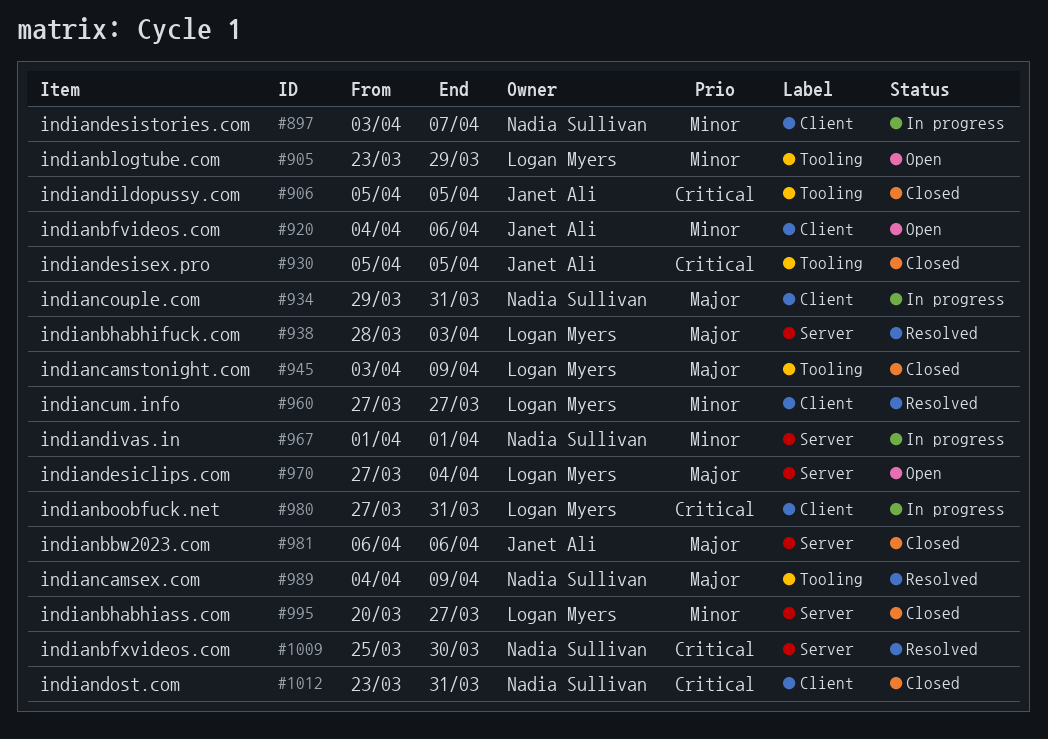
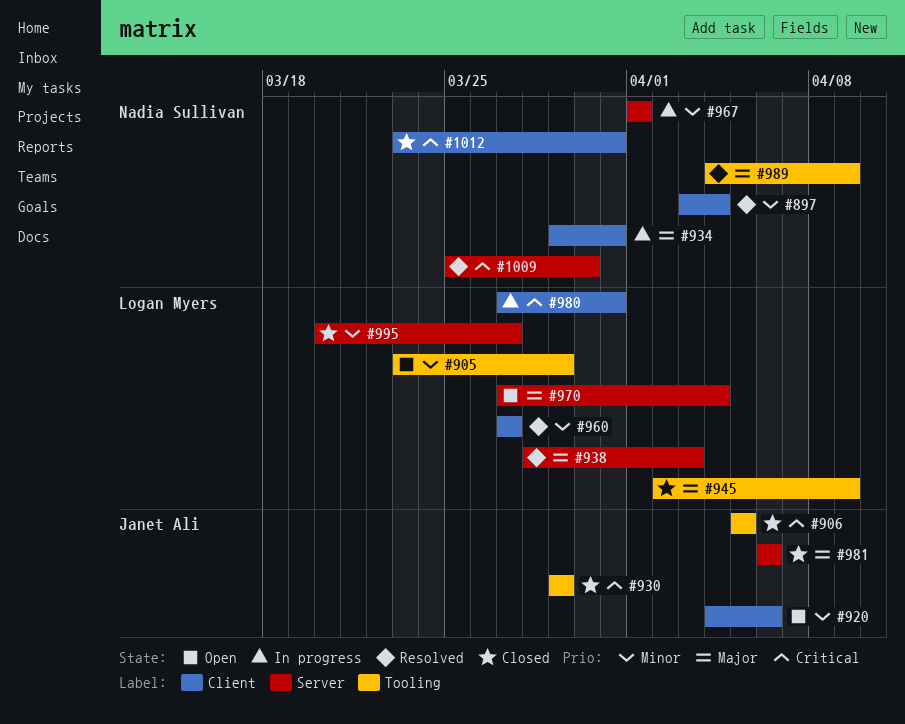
#897, status: In progress -> Resolved
#897, due: Apr 7 -> Apr 4
#930, start: Apr 5 -> Mar 29
#930, due: Apr 5 -> Mar 29
#945, start: Apr 3 -> Apr 2

